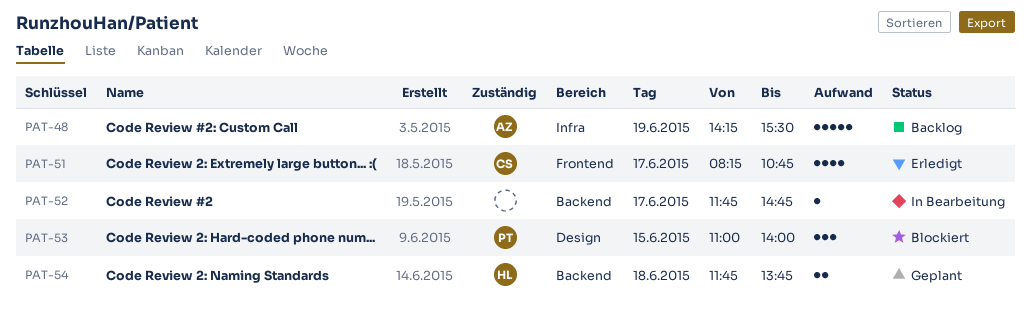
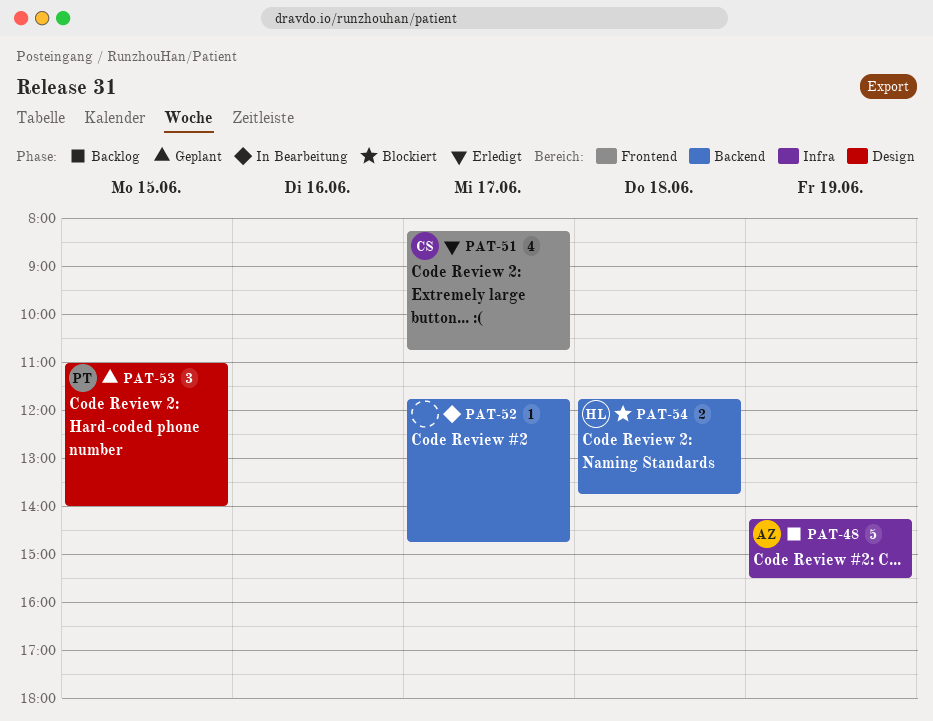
PAT-53, status: Blockiert -> Geplant
PAT-54, status: Geplant -> Blockiert

